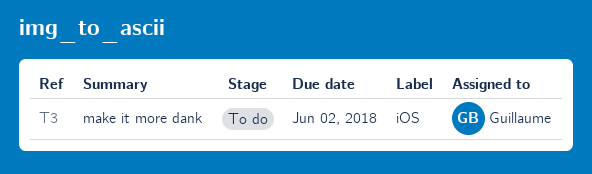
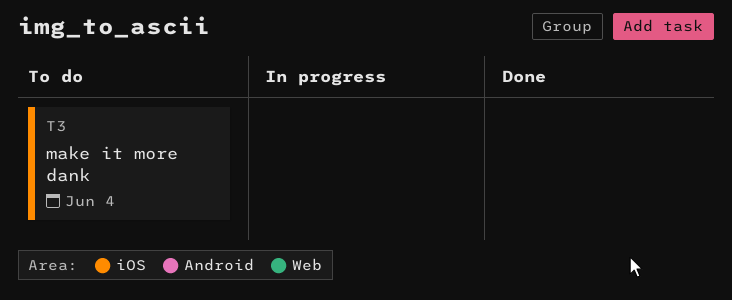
T3, due: Jun 2 -> Jun 4

